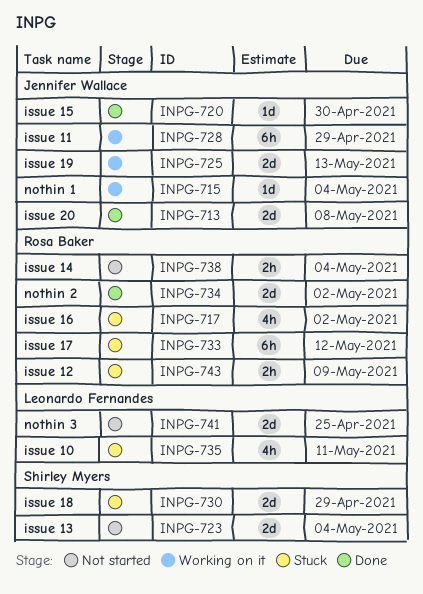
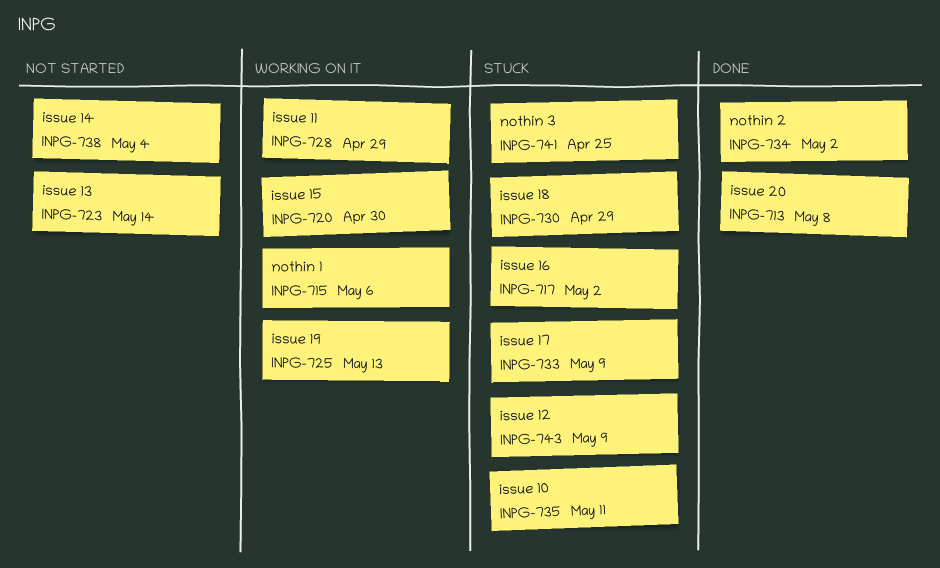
INPG-715, due: May 4 -> May 6
INPG-720, status: Done -> Working on it
INPG-723, due: May 4 -> May 14
INPG-733, due: May 12 -> May 9
INPG-741, status: Not started -> Stuck

